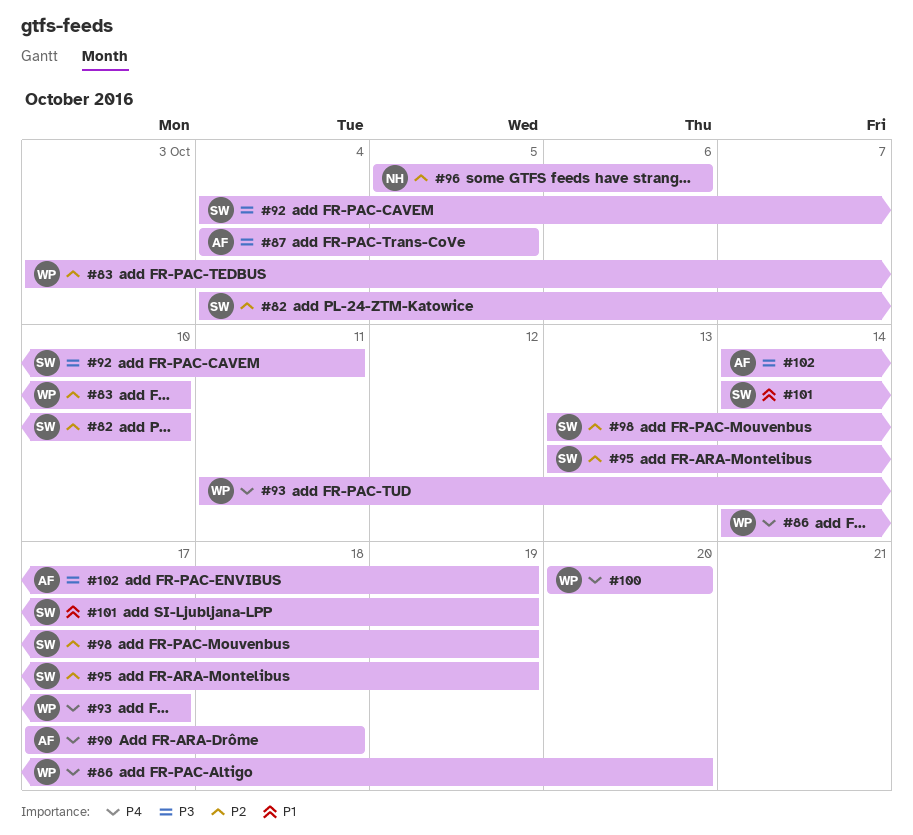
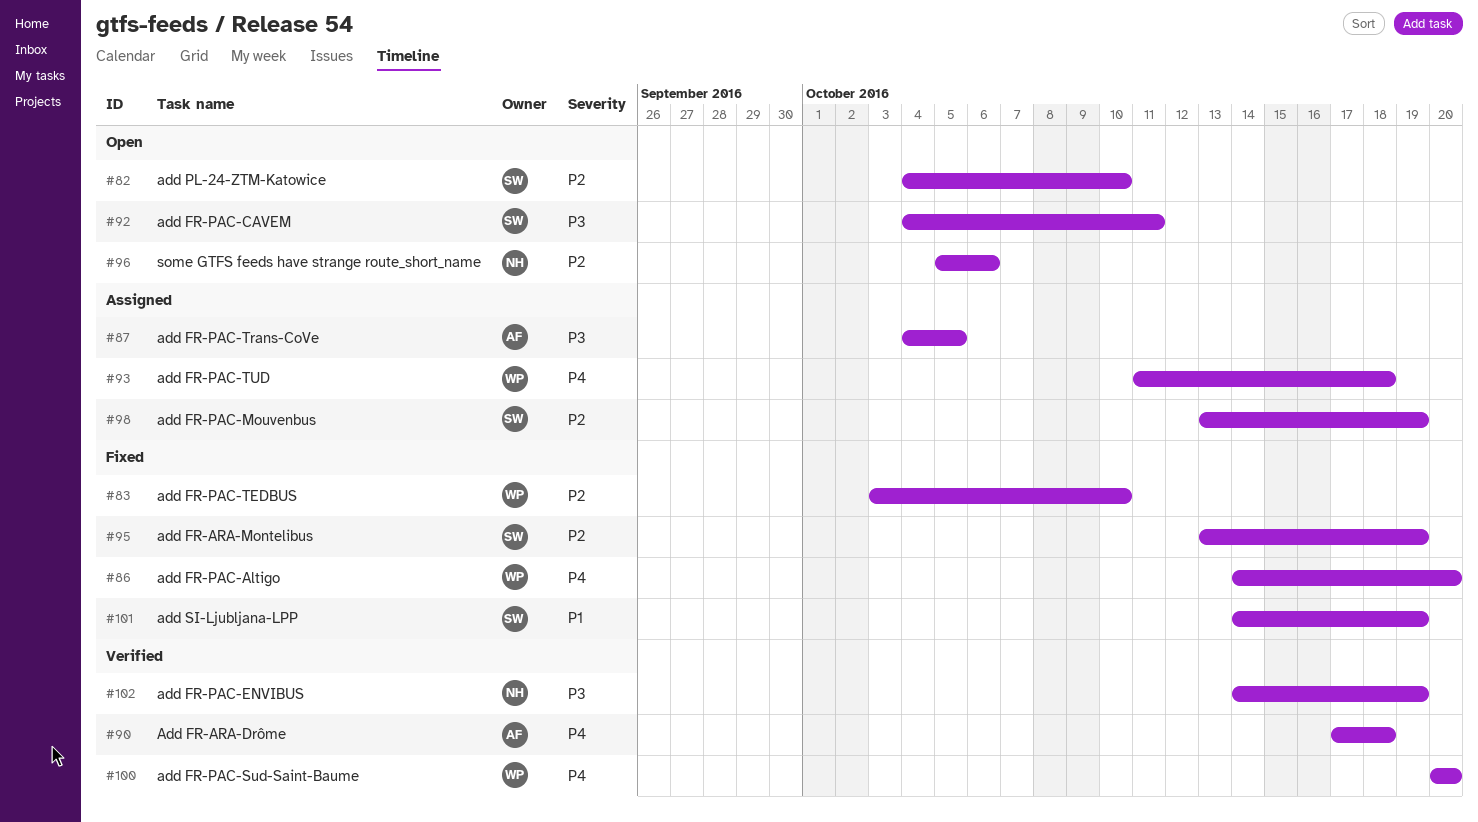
#93, due: Oct 17 -> Oct 18
#102, owner: AF -> NH

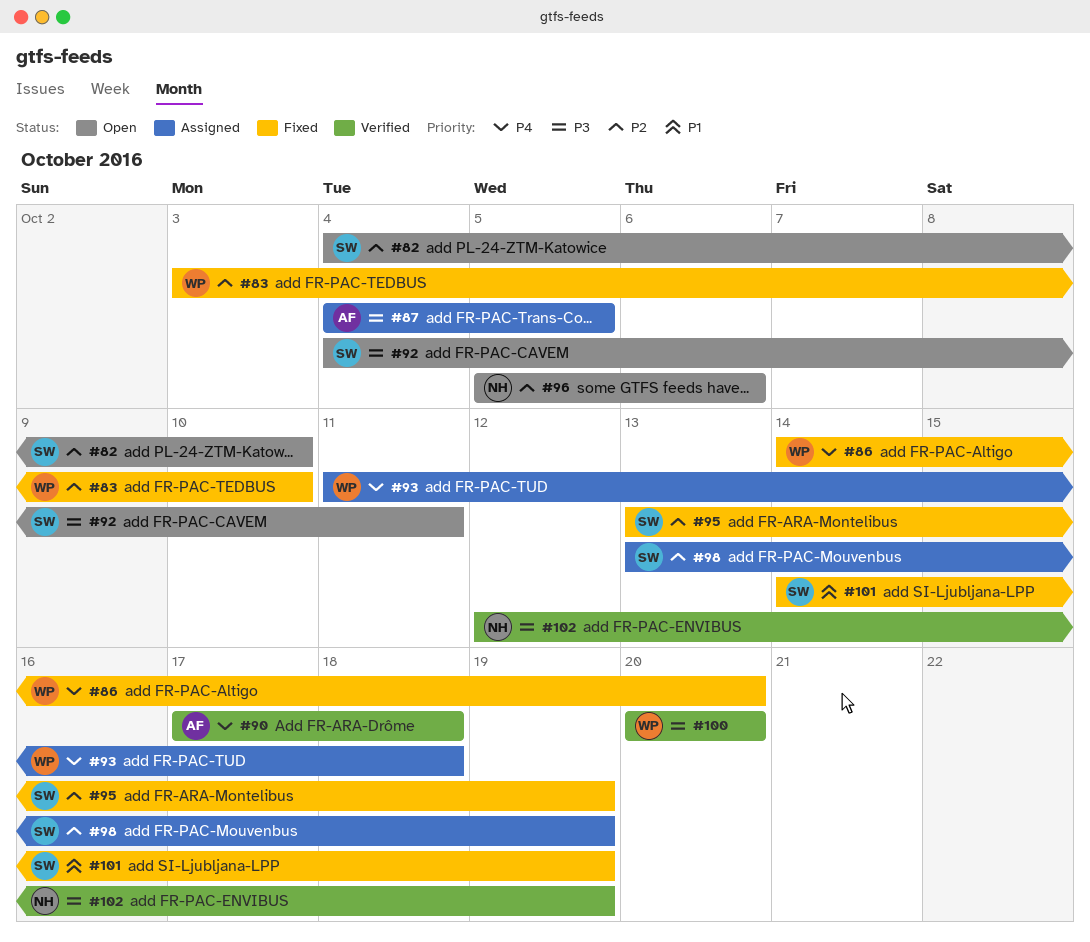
#100, priority: P4 -> P3
#102, start: Oct 14 -> Oct 12

